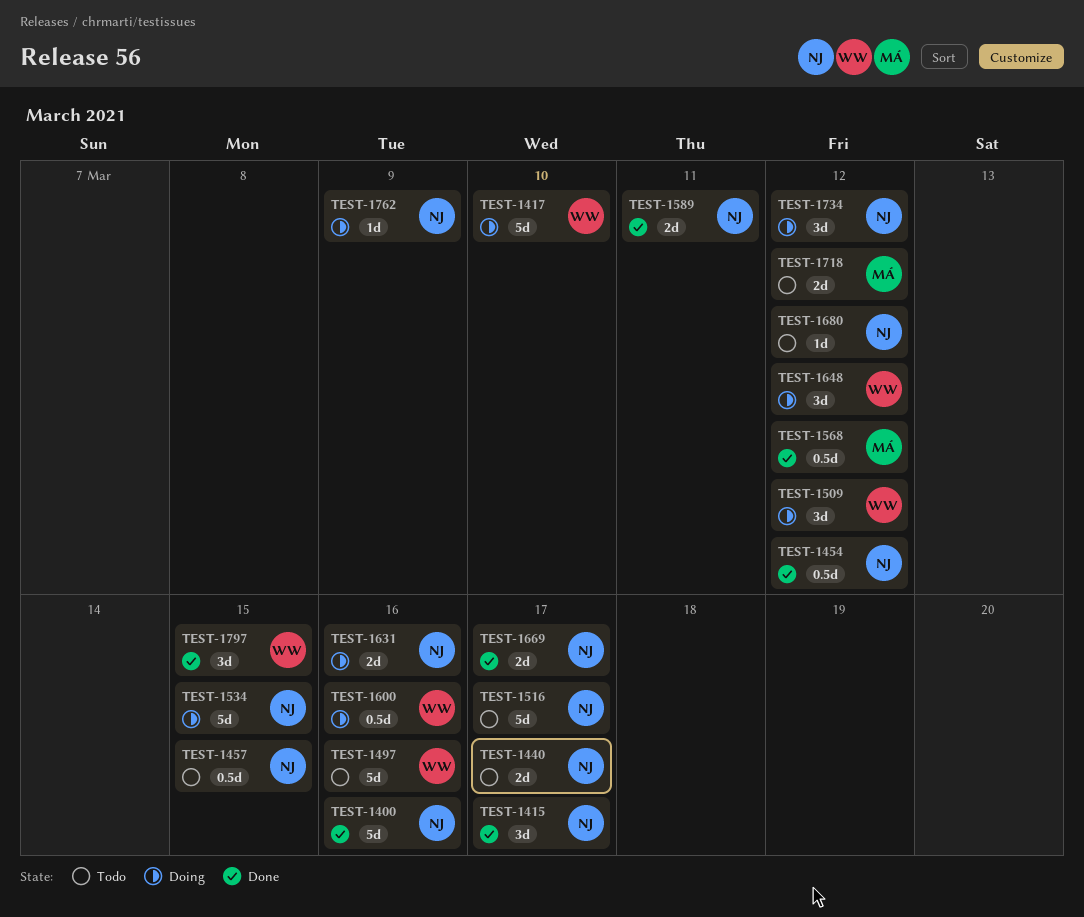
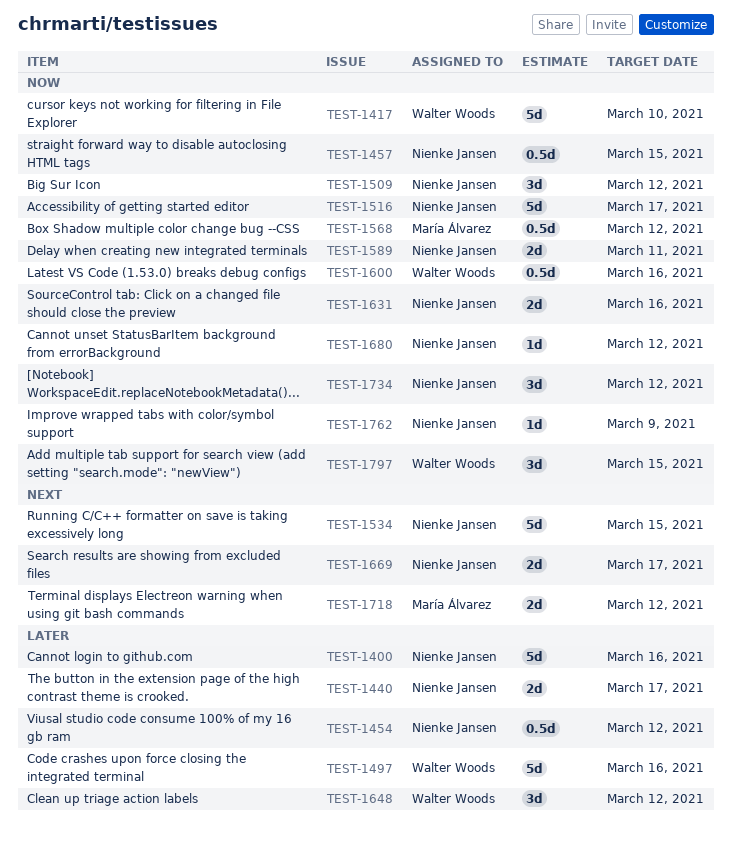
TEST-1415: present -> none
TEST-1509, owner: Walter Woods -> Nienke Jansen

